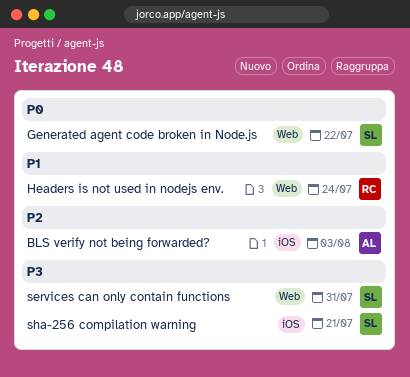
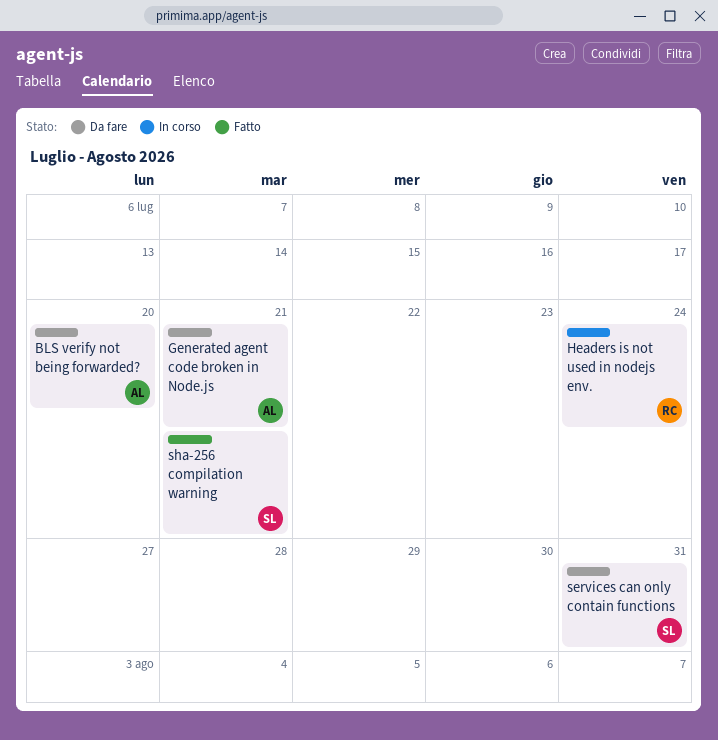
BLS verify not being forwarded?, due: Aug 3 -> Jul 20
Generated agent code broken in Node.js, owner: SL -> AL
Generated agent code broken in Node.js, due: Jul 22 -> Jul 21

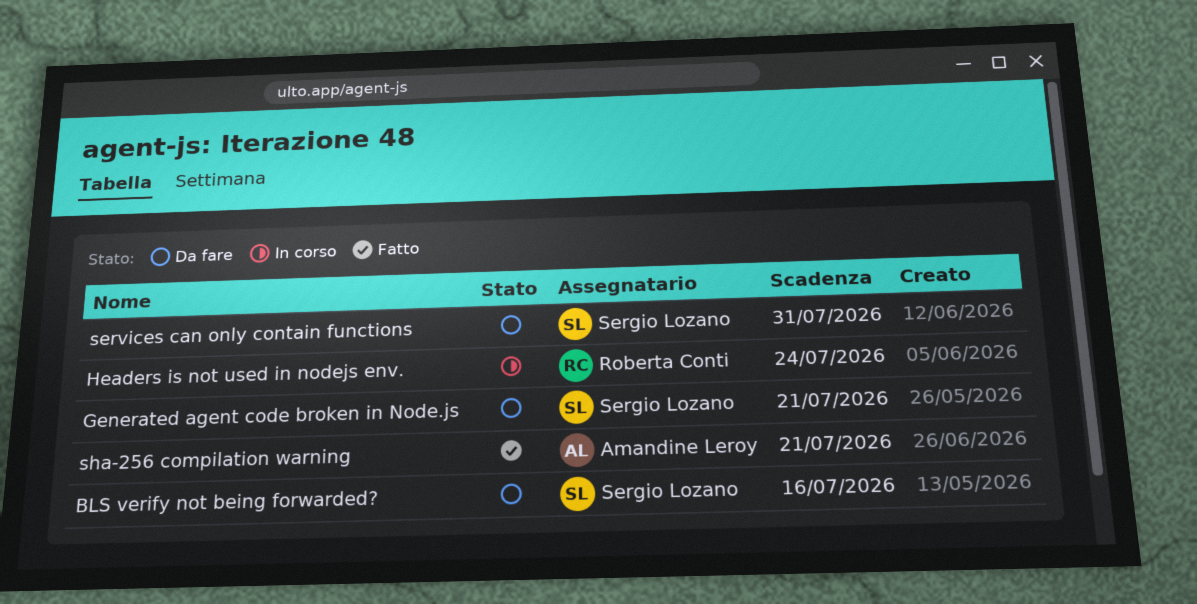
BLS verify not being forwarded?, owner: Amandine Leroy -> Sergio Lozano
BLS verify not being forwarded?, due: Jul 20 -> Jul 16
Generated agent code broken in Node.js, owner: Amandine Leroy -> Sergio Lozano
sha-256 compilation warning, owner: Sergio Lozano -> Amandine Leroy

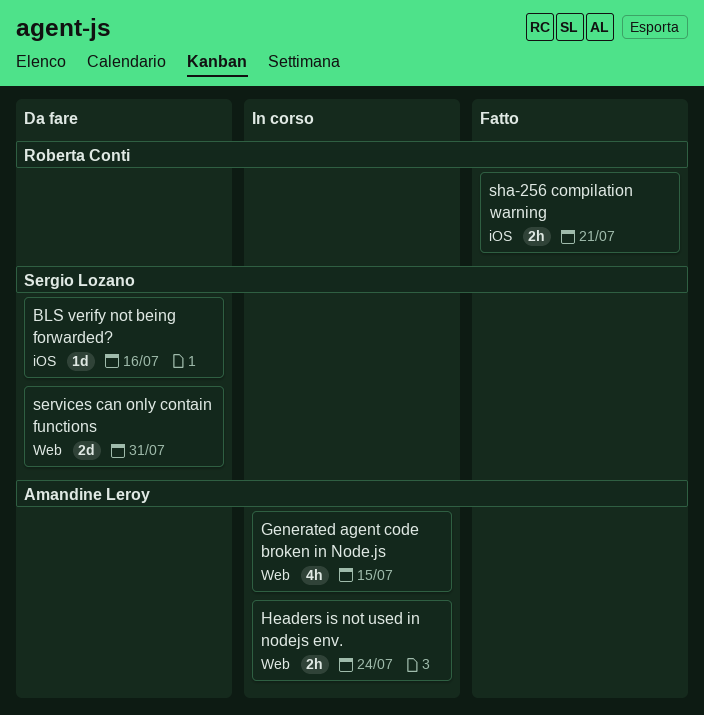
Generated agent code broken in Node.js, status: Da fare -> In corso
Generated agent code broken in Node.js, owner: Sergio Lozano -> Amandine Leroy
Generated agent code broken in Node.js, due: Jul 21 -> Jul 15
Headers is not used in nodejs env., owner: Roberta Conti -> Amandine Leroy
sha-256 compilation warning, owner: Amandine Leroy -> Roberta Conti

